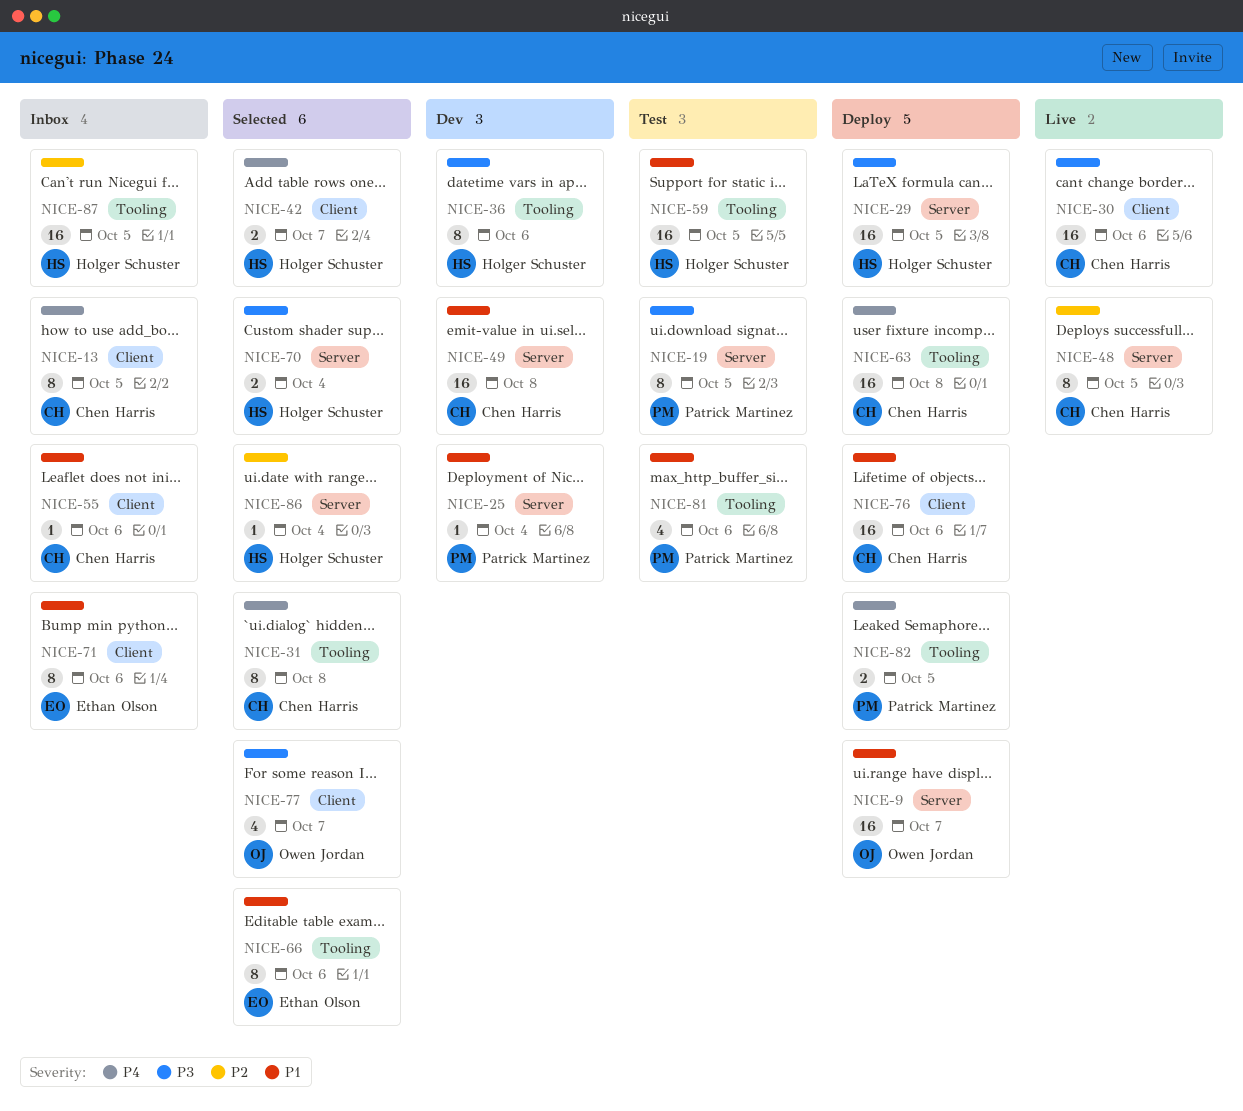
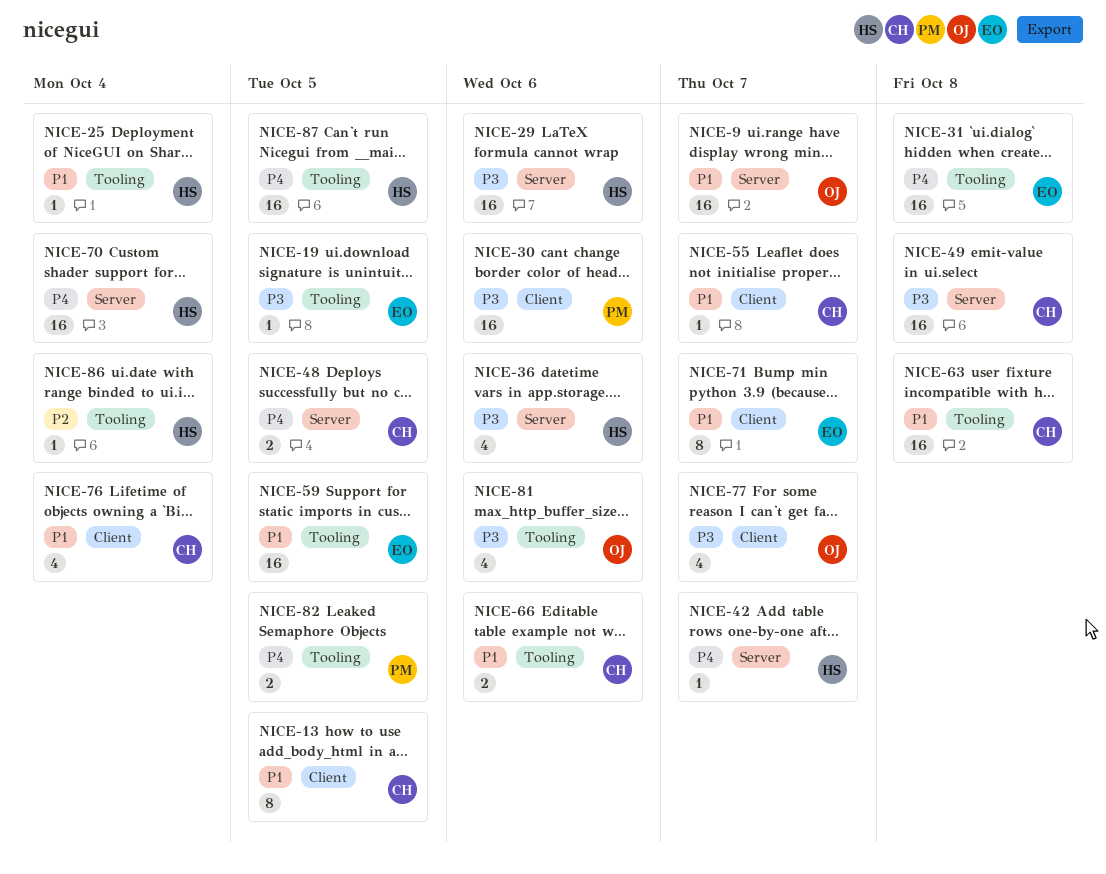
NICE-13, priority: P4 -> P1
NICE-19, owner: Patrick Martinez -> Ethan Olson
NICE-19, label: Server -> Tooling
NICE-19, estimate: 8 -> 1
NICE-25, owner: Patrick Martinez -> Holger Schuster
NICE-25, label: Server -> Tooling
NICE-29, due: Oct 5 -> Oct 6
NICE-30, owner: Chen Harris -> Patrick Martinez
NICE-31, owner: Chen Harris -> Ethan Olson
NICE-31, estimate: 8 -> 16
NICE-36, label: Tooling -> Server
NICE-36, estimate: 8 -> 4
NICE-42, label: Client -> Server
NICE-42, estimate: 2 -> 1
NICE-48, priority: P2 -> P4
NICE-48, estimate: 8 -> 2
NICE-49, priority: P1 -> P3
NICE-55, due: Oct 6 -> Oct 7
NICE-59, owner: Holger Schuster -> Ethan Olson
NICE-63, priority: P4 -> P1
NICE-66, owner: Ethan Olson -> Chen Harris
NICE-66, estimate: 8 -> 2
NICE-70, priority: P3 -> P4
NICE-70, estimate: 2 -> 16
NICE-71, due: Oct 6 -> Oct 7
NICE-76, estimate: 16 -> 4
NICE-76, due: Oct 6 -> Oct 4
NICE-81, owner: Patrick Martinez -> Owen Jordan
NICE-81, priority: P1 -> P3
NICE-86, label: Server -> Tooling
NICE-87, priority: P2 -> P4

